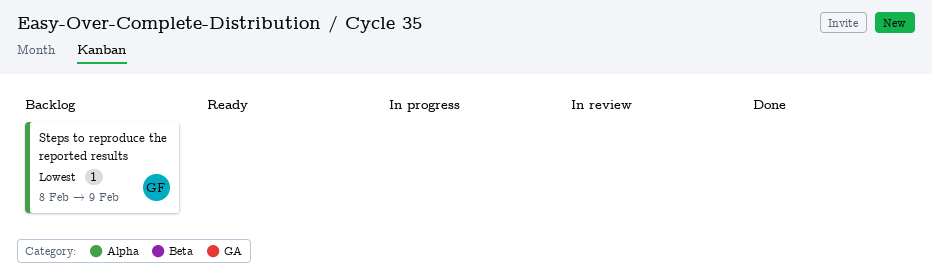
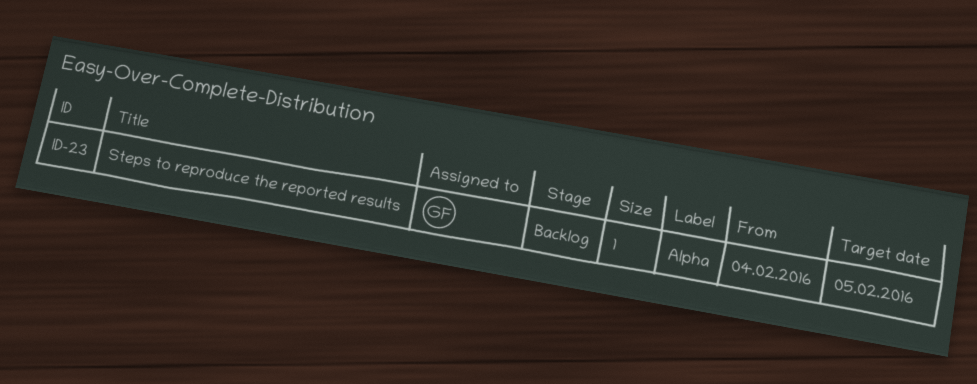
Steps to reproduce the reported results, start: Feb 8 -> Feb 4
Steps to reproduce the reported results, due: Feb 9 -> Feb 5

